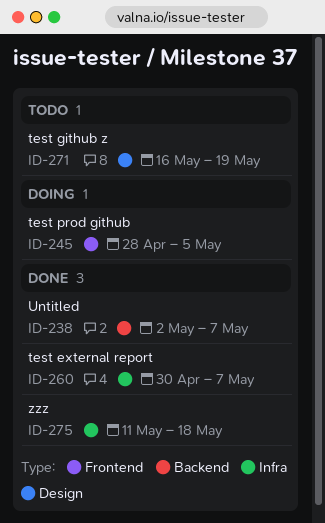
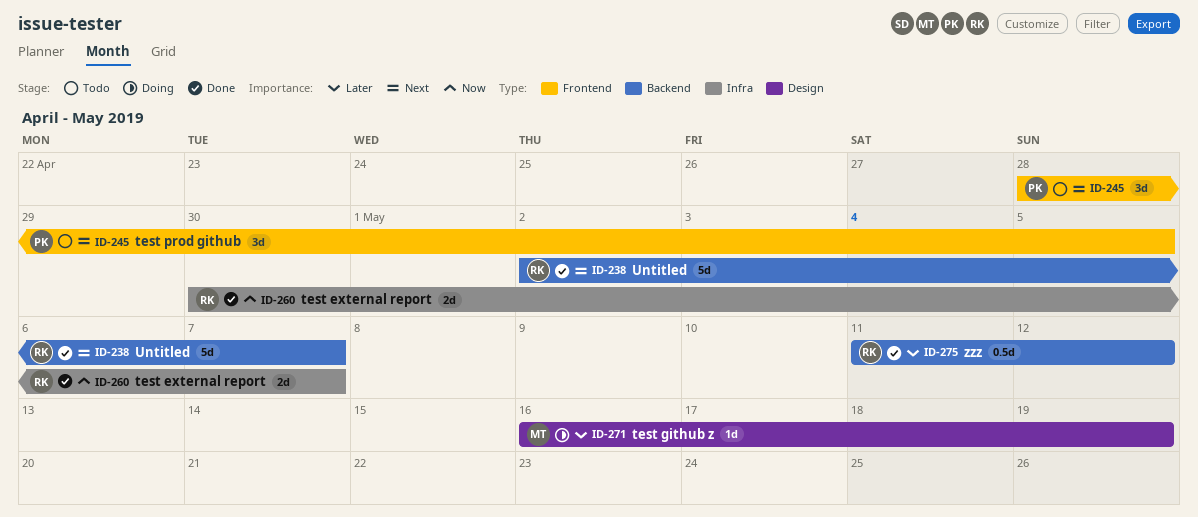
ID-245, status: Doing -> Todo
ID-271, status: Todo -> Doing
ID-275, label: Infra -> Backend
ID-275, due: May 18 -> May 12

